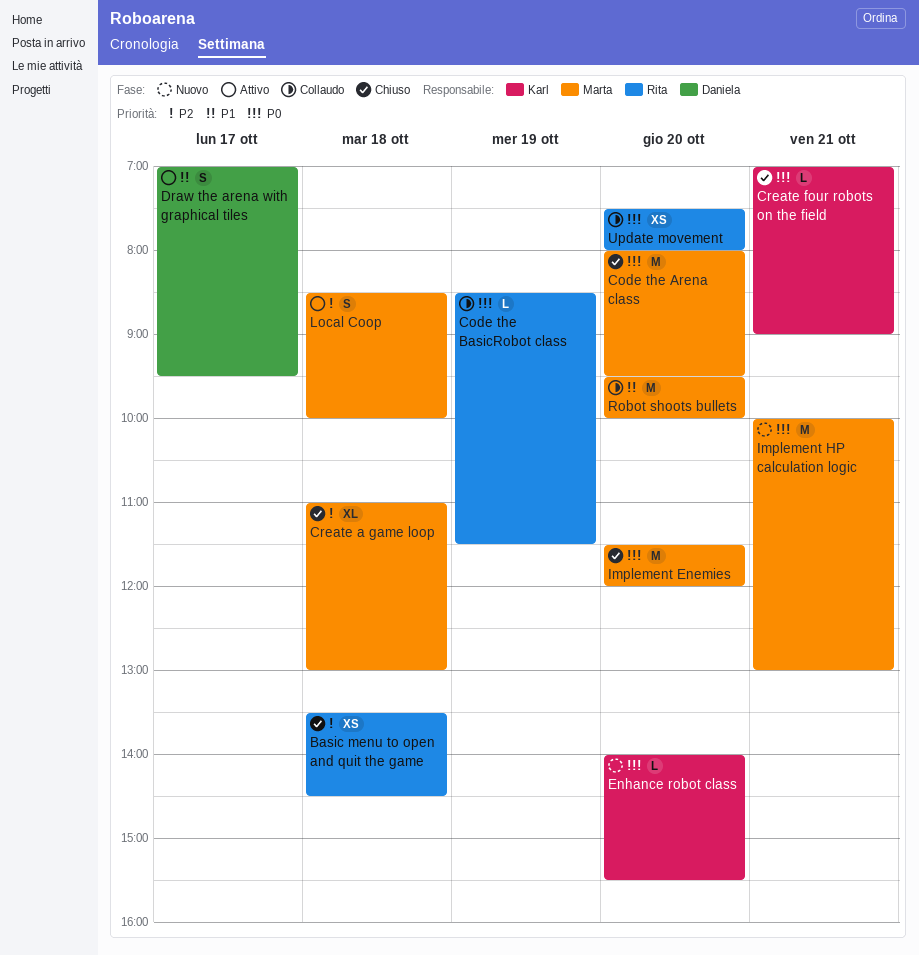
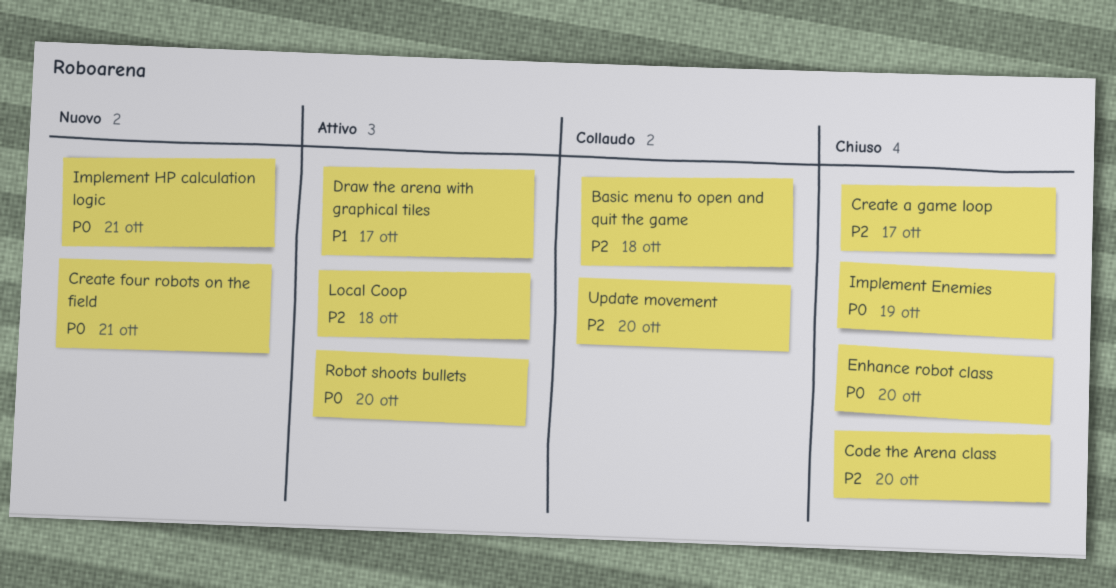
Basic menu to open and quit the game, status: Chiuso -> Collaudo
Code the Arena class, priority: P0 -> P2
Code the BasicRobot class: present -> none
Create a game loop, day: Oct 18 -> Oct 17
Create four robots on the field, status: Chiuso -> Nuovo
Enhance robot class, status: Nuovo -> Chiuso
Implement Enemies, day: Oct 20 -> Oct 19
Robot shoots bullets, status: Collaudo -> Attivo
Robot shoots bullets, priority: P1 -> P0
Update movement, priority: P0 -> P2

